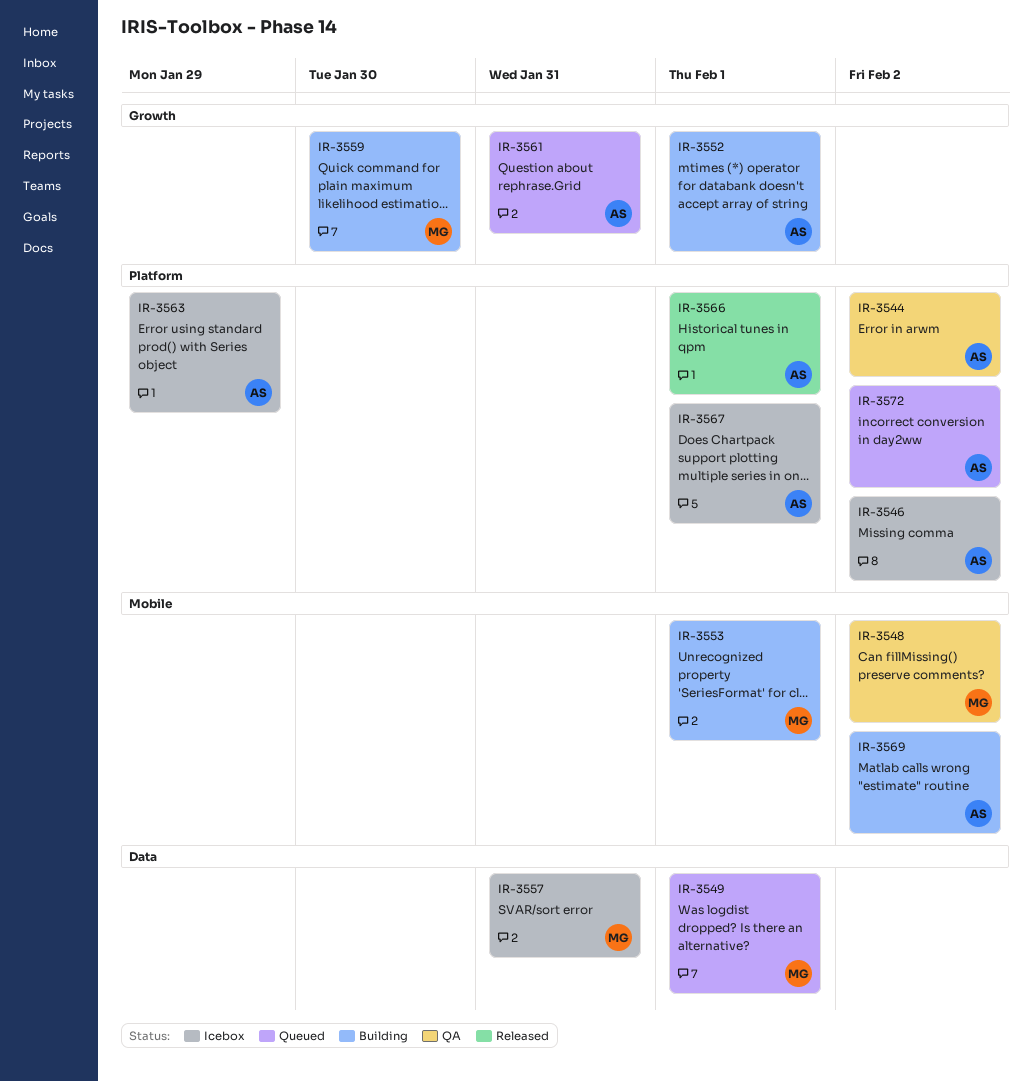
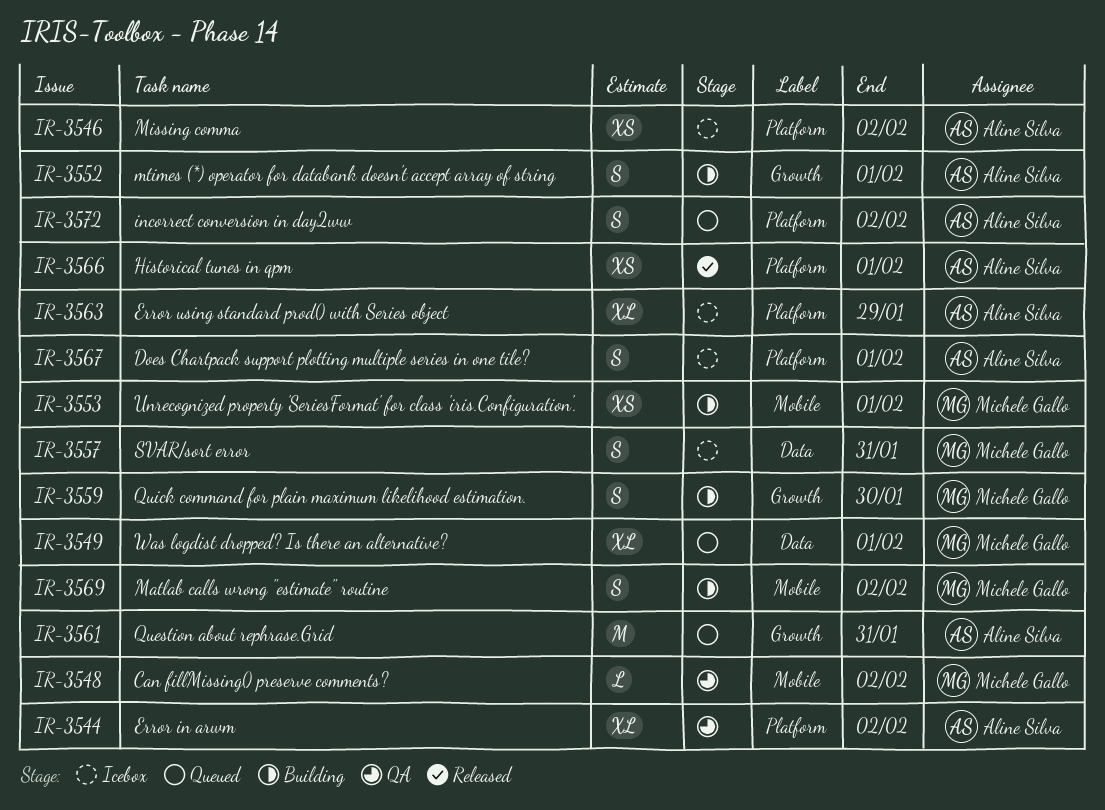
IR-3569, owner: Aline Silva -> Michele Gallo

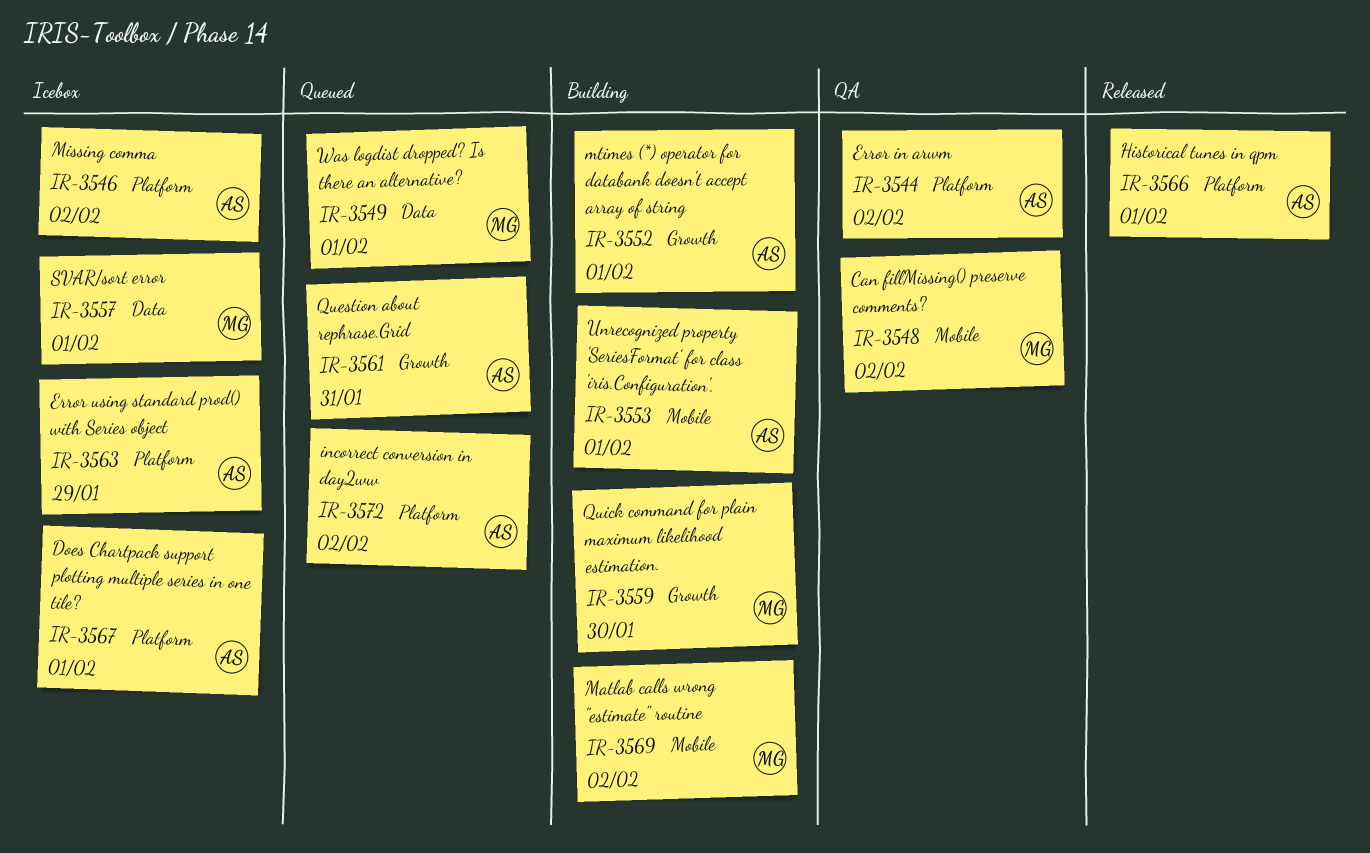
IR-3553, owner: Michele Gallo -> Aline Silva
IR-3557, due: Jan 31 -> Feb 1

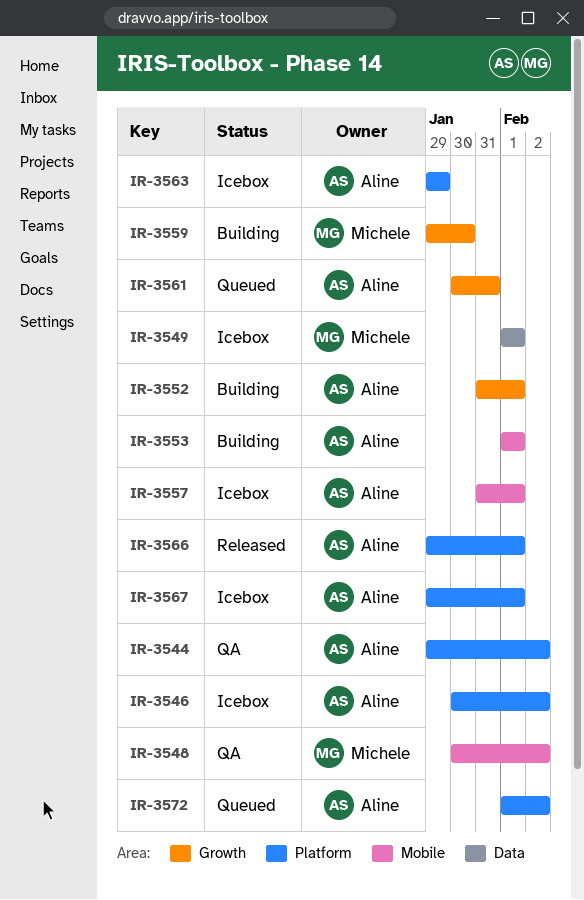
IR-3549, status: Queued -> Icebox
IR-3557, owner: Michele -> Aline
IR-3557, label: Data -> Mobile
IR-3569: present -> none

